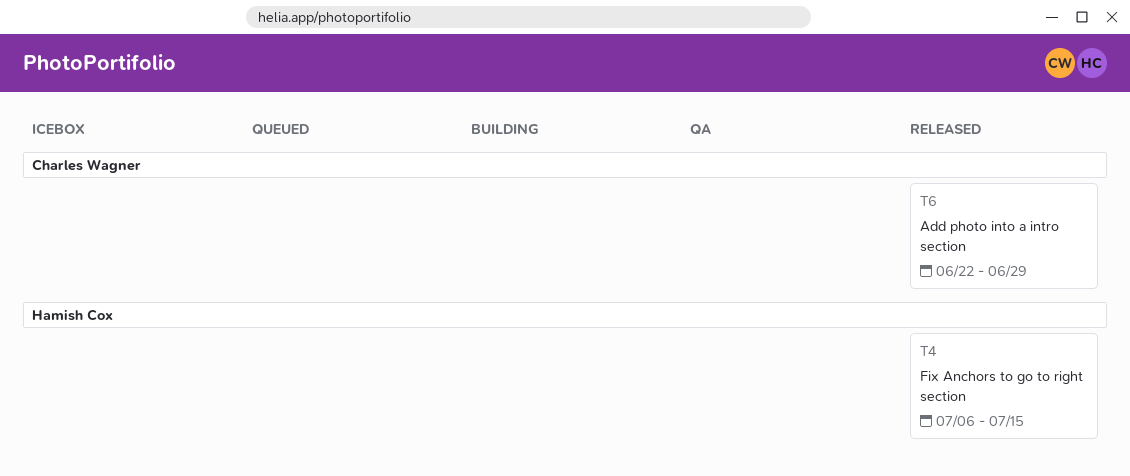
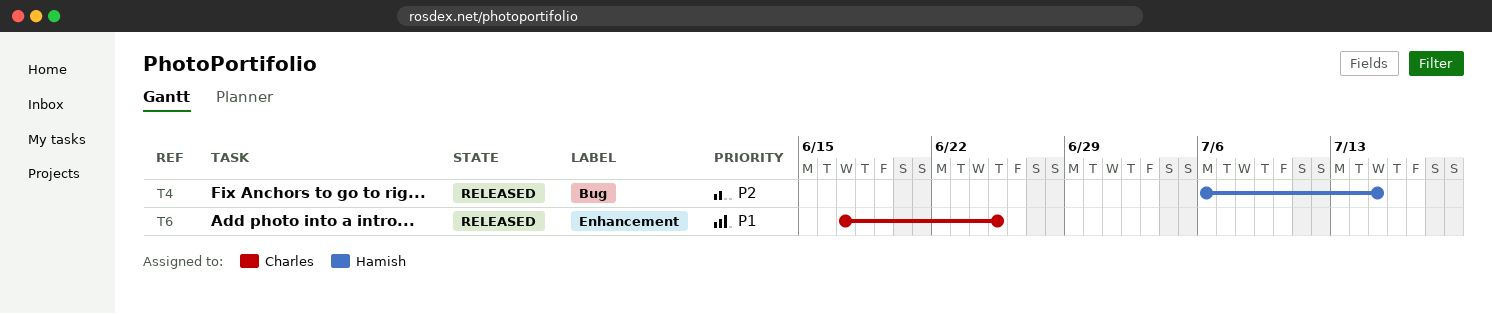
T6, start: Jun 22 -> Jun 17
T6, due: Jun 29 -> Jun 25

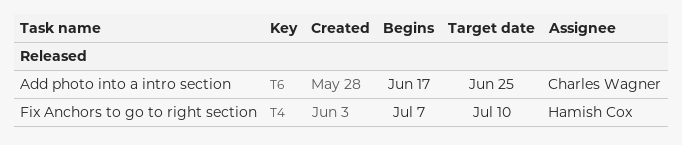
T4, start: Jul 6 -> Jul 7
T4, due: Jul 15 -> Jul 10

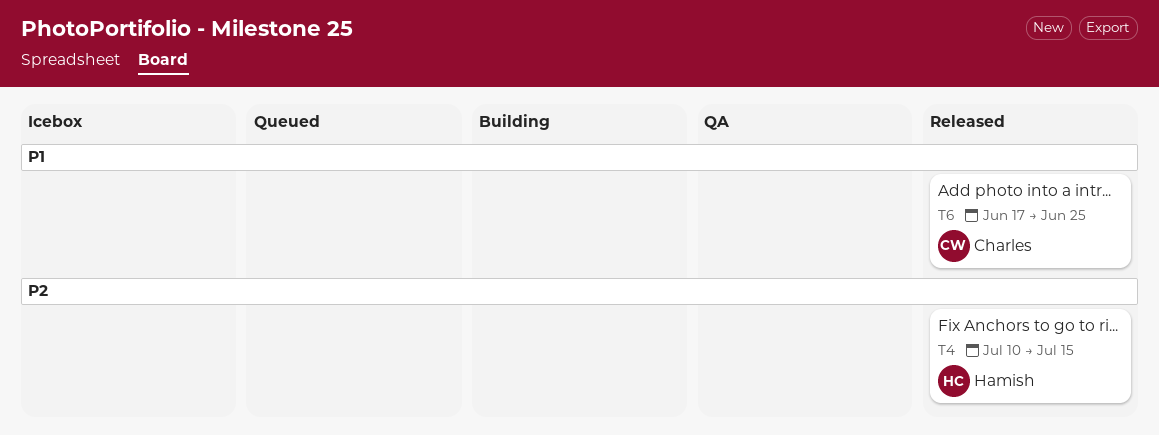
T4, start: Jul 7 -> Jul 10
T4, due: Jul 10 -> Jul 15

